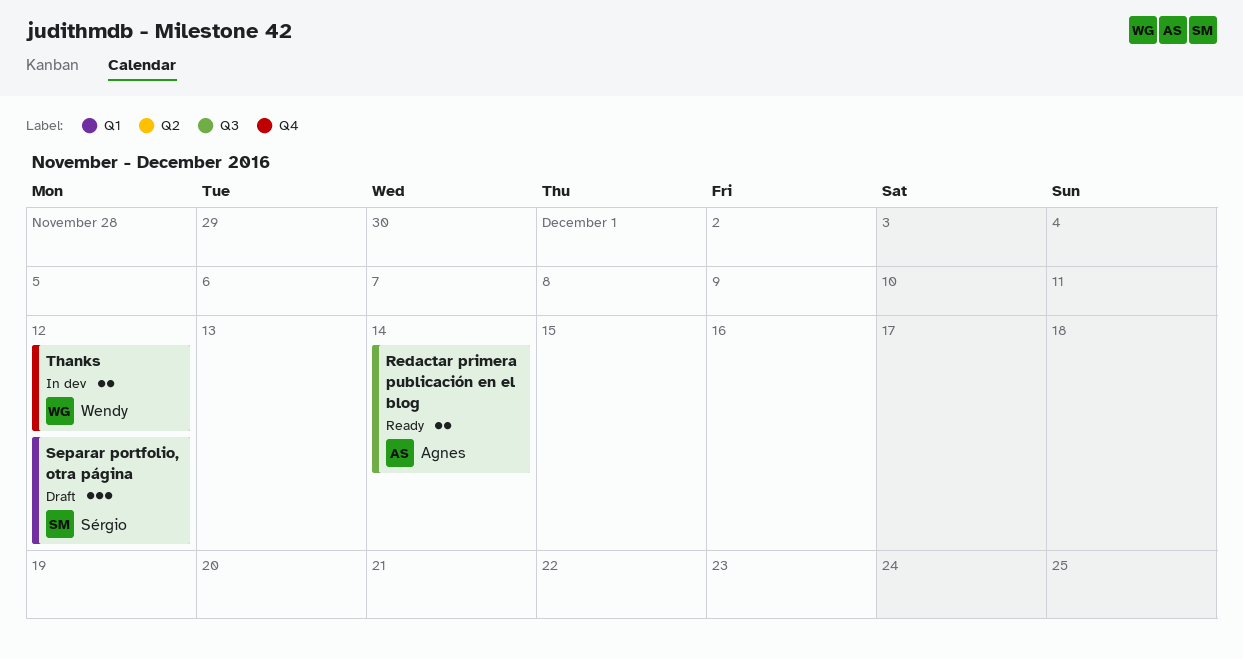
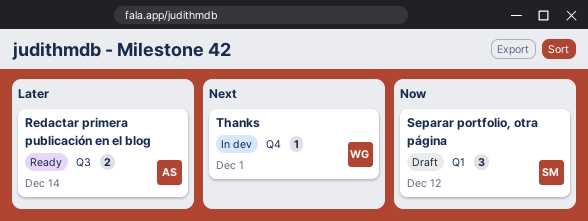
Thanks, estimate: 2 -> 1
Thanks, due: Dec 12 -> Dec 1

